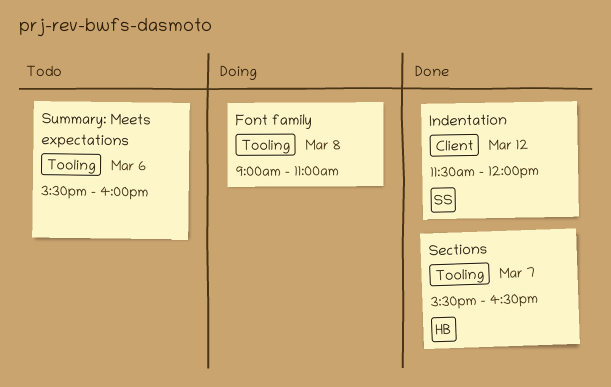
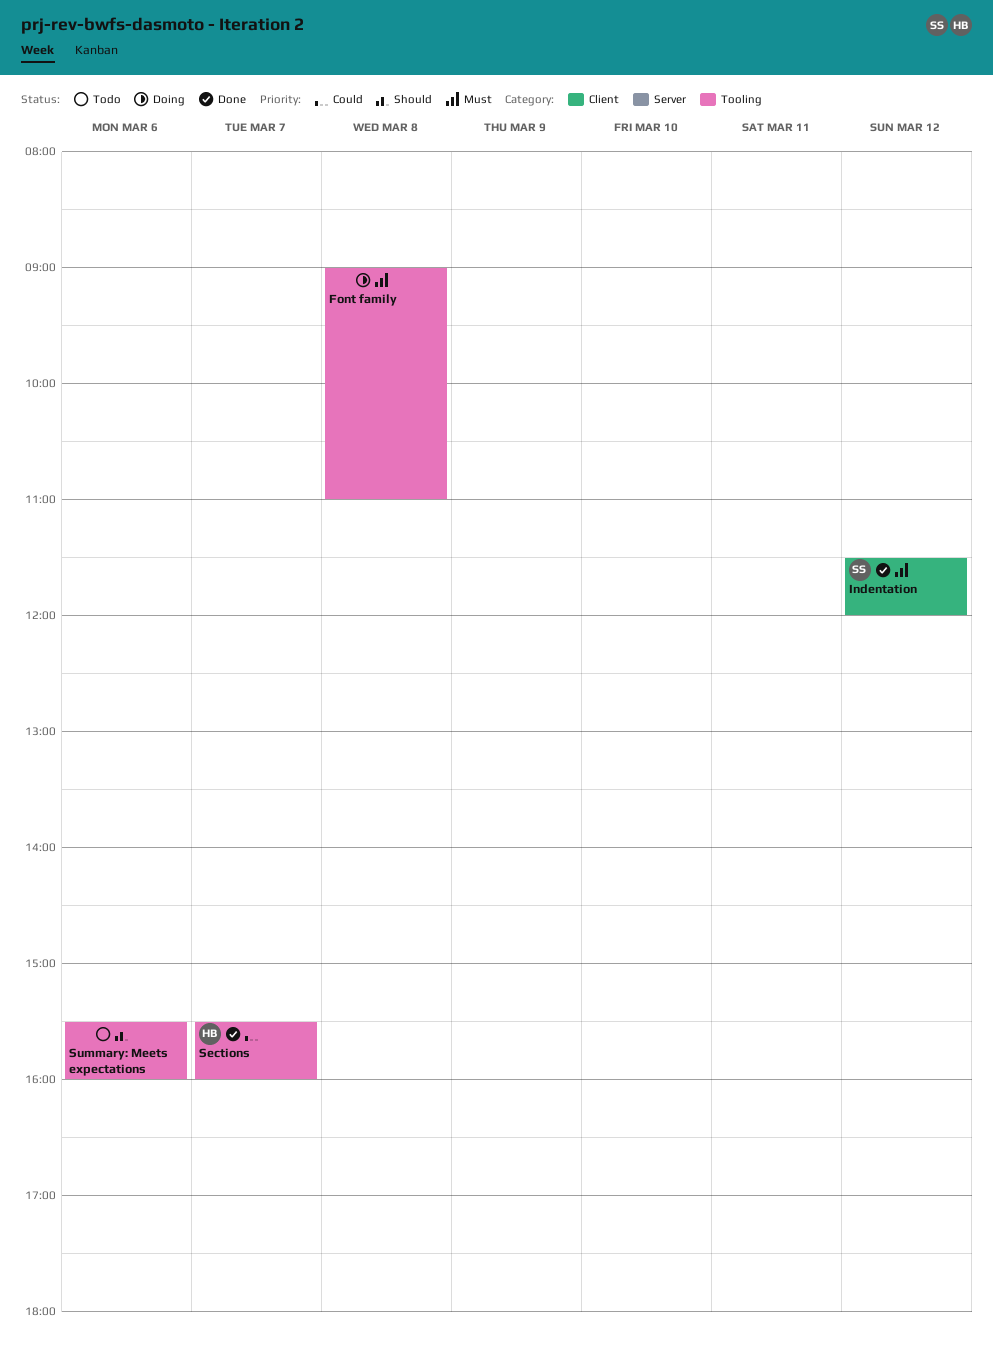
Sections, ends: 16:30 -> 16:00

